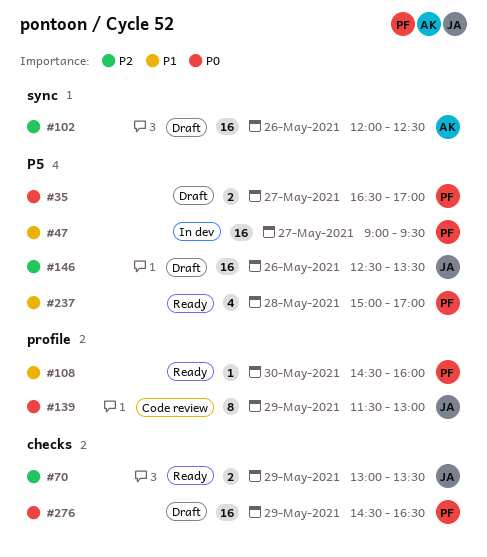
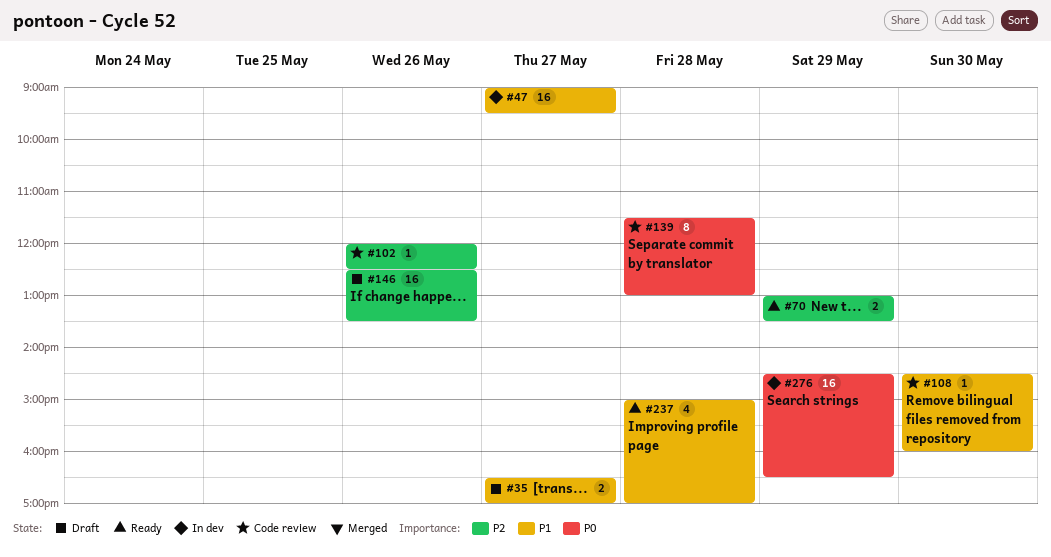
#35, priority: P0 -> P1
#102, status: Draft -> Code review
#102, estimate: 16 -> 1
#108, status: Ready -> Code review
#139, day: May 29 -> May 28
#276, status: Draft -> In dev

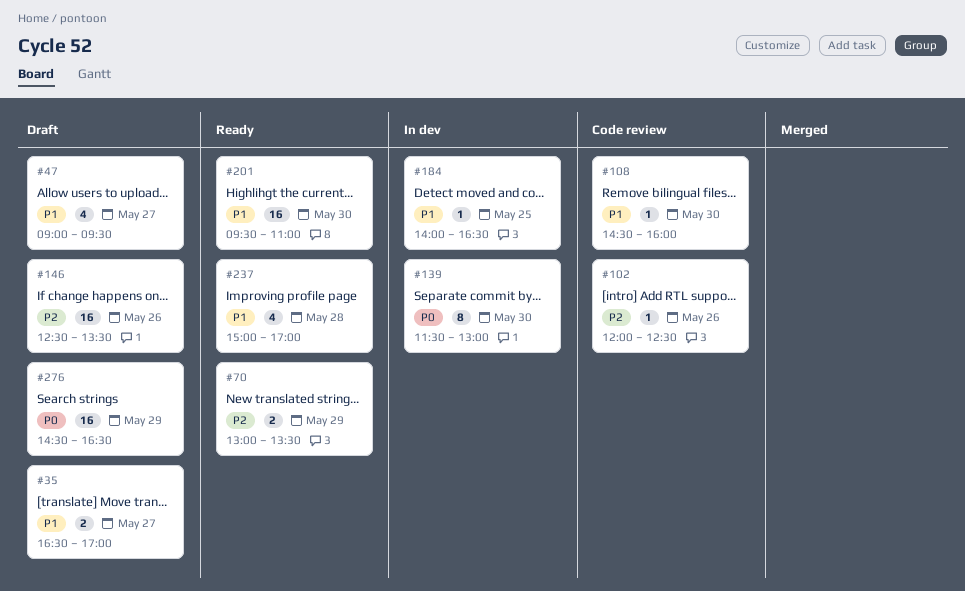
#47, status: In dev -> Draft
#47, estimate: 16 -> 4
#139, status: Code review -> In dev
#139, day: May 28 -> May 30
#184: none -> present
#201: none -> present
#276, status: In dev -> Draft

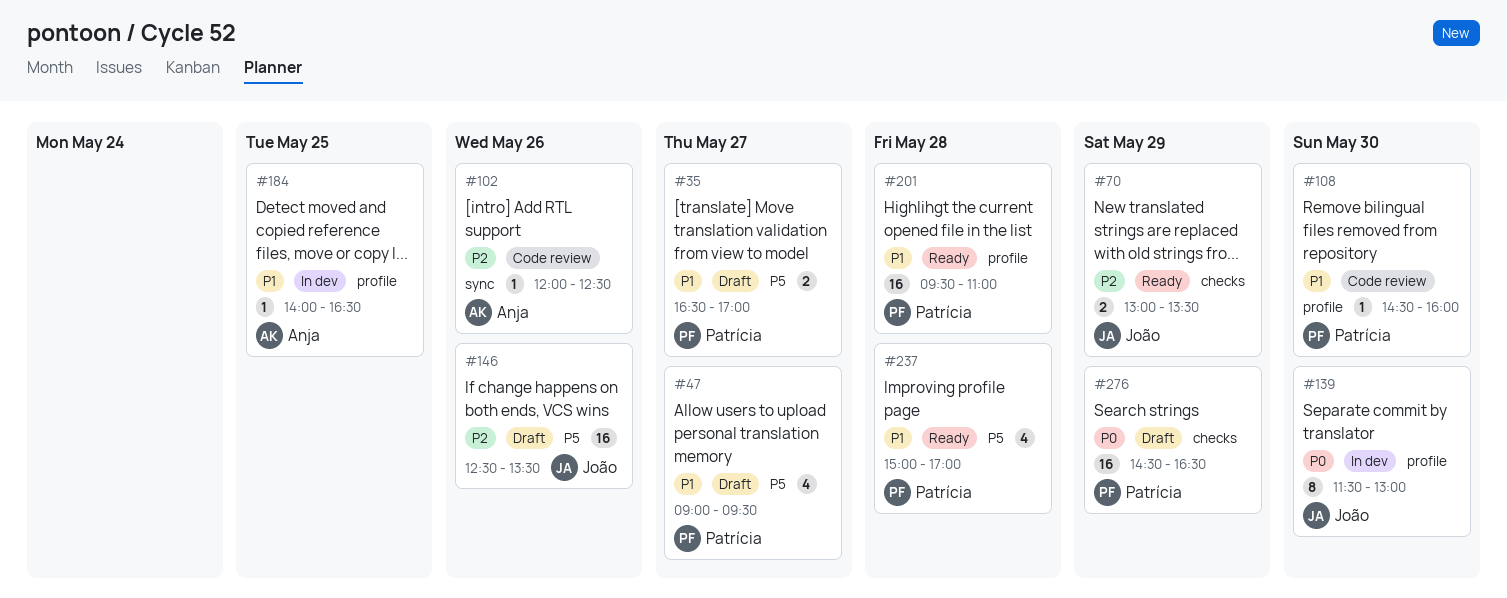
#201, day: May 30 -> May 28

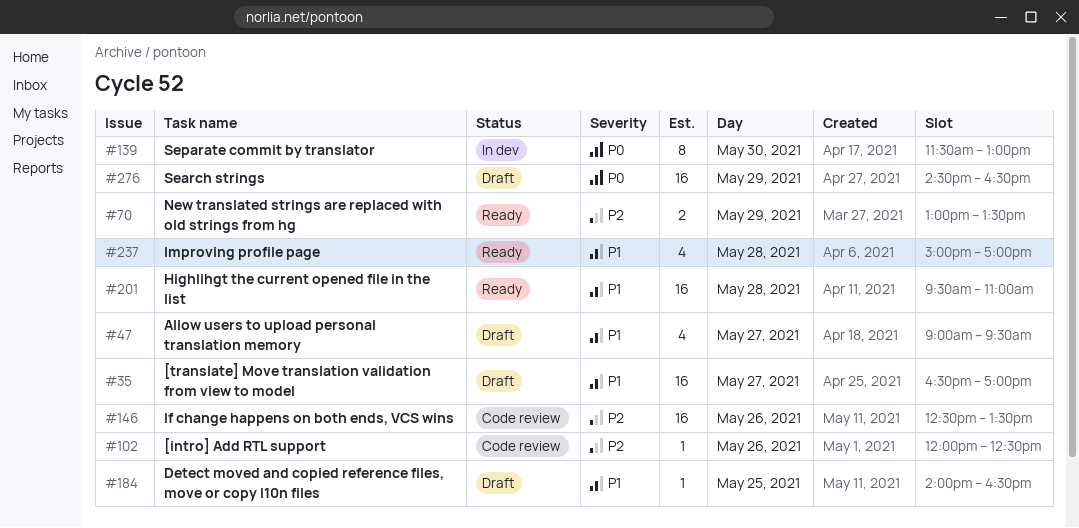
#35, estimate: 2 -> 16
#108: present -> none
#146, status: Draft -> Code review
#184, status: In dev -> Draft

